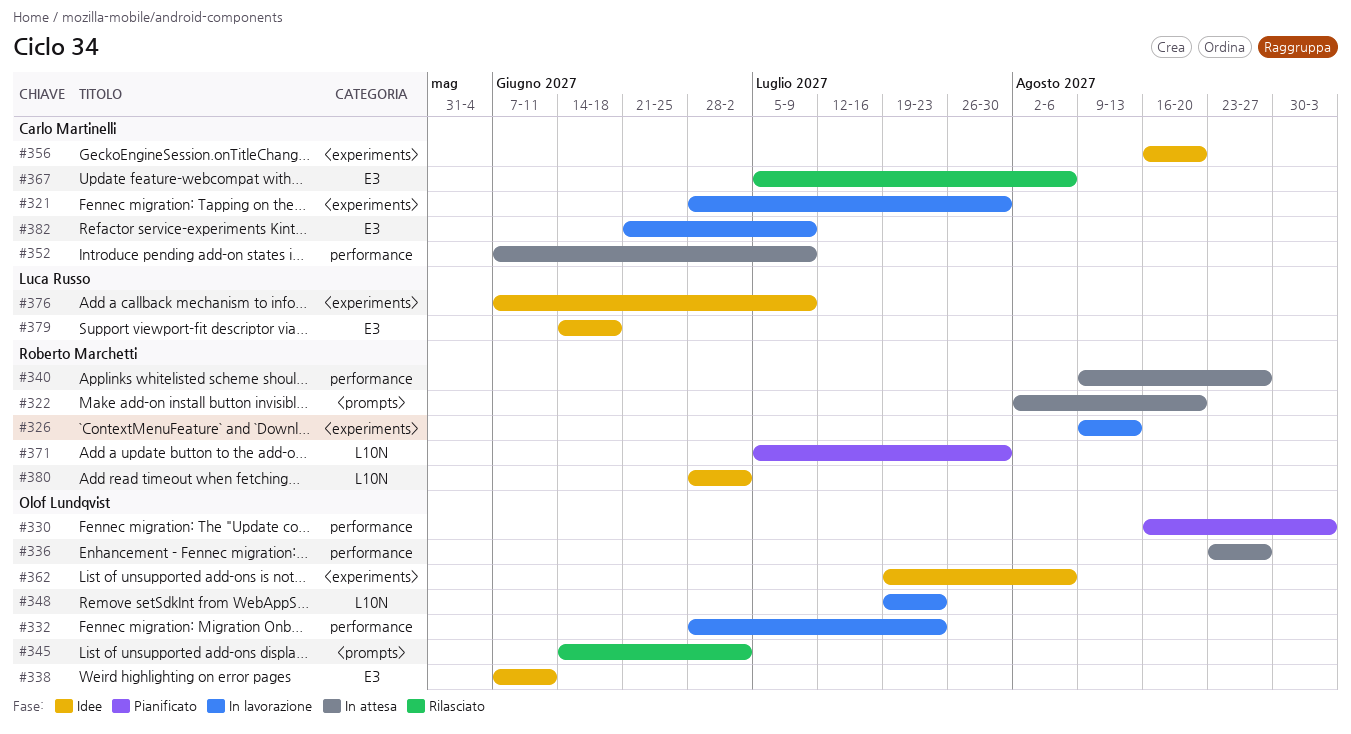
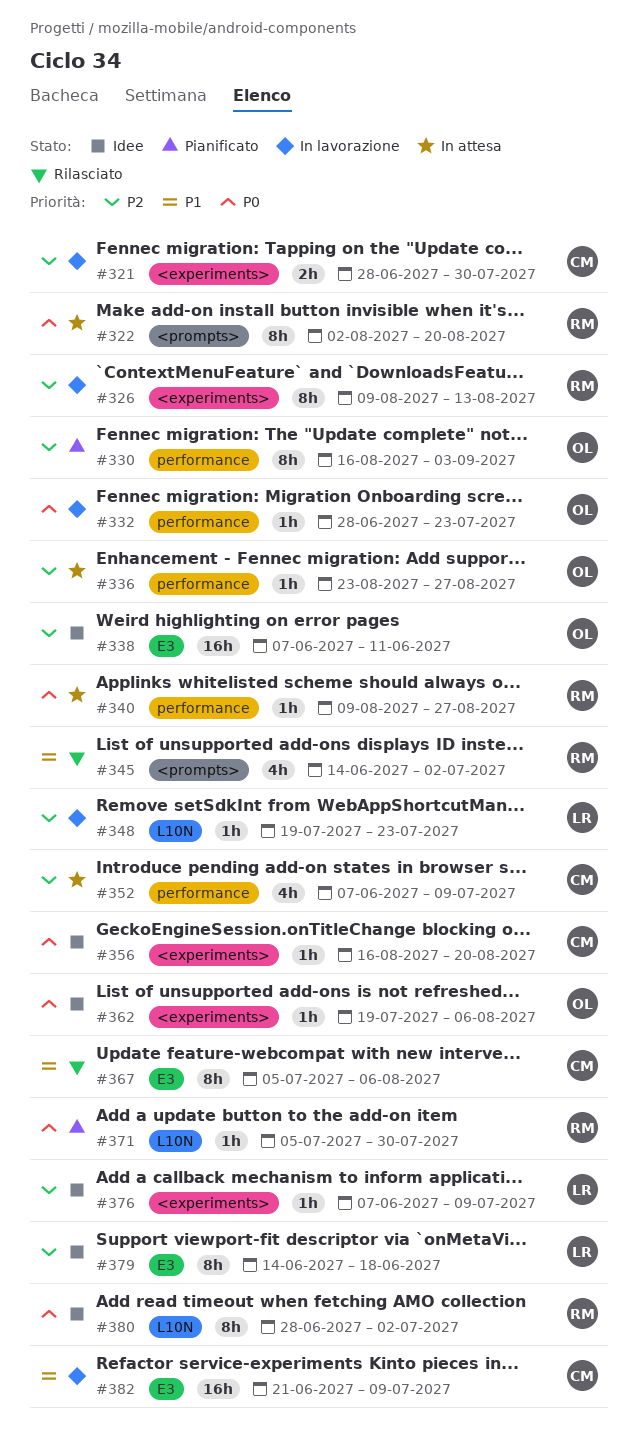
#345, owner: Olof Lundqvist -> Roberto Marchetti
#348, owner: Olof Lundqvist -> Luca Russo

